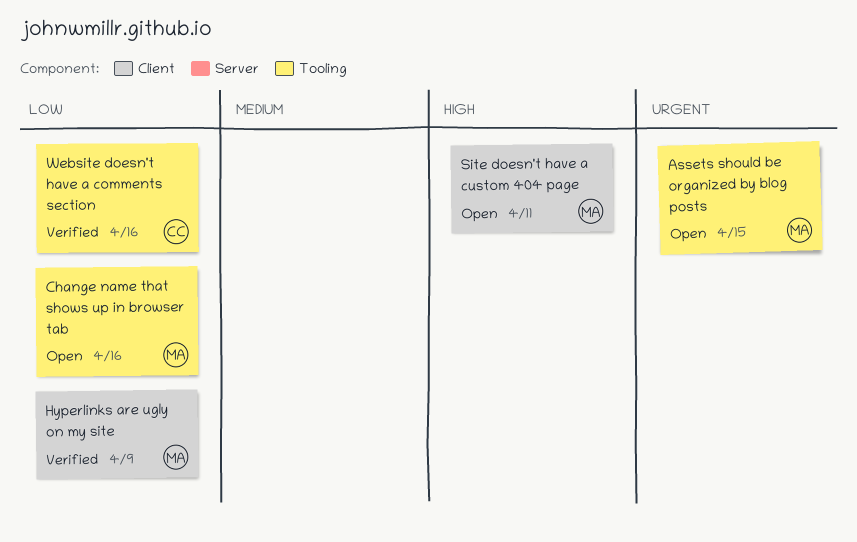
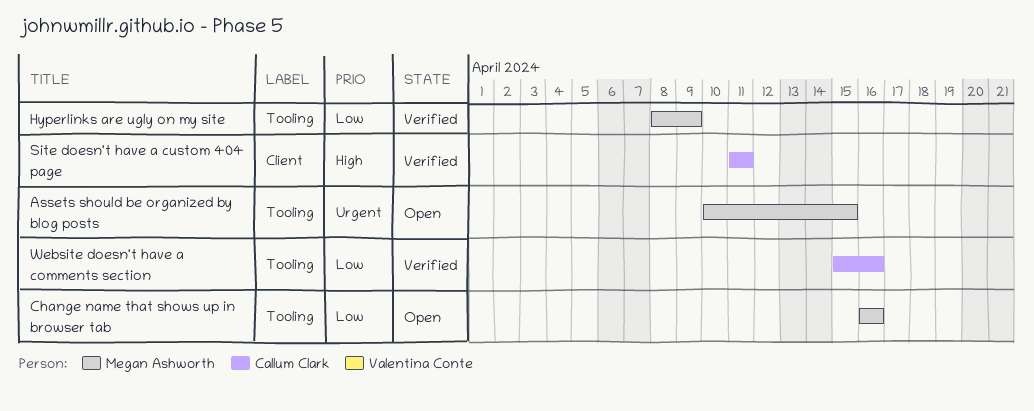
Hyperlinks are ugly on my site, label: Client -> Tooling
Site doesn't have a custom 404 page, status: Open -> Verified
Site doesn't have a custom 404 page, owner: Megan Ashworth -> Callum Clark

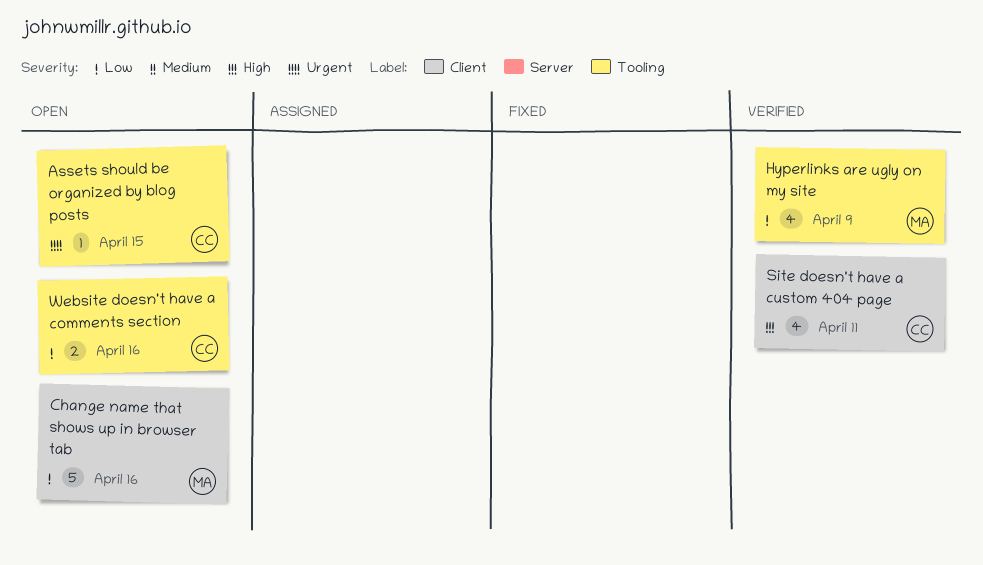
Assets should be organized by blog posts, owner: Megan Ashworth -> Callum Clark
Change name that shows up in browser tab, label: Tooling -> Client
Website doesn't have a comments section, status: Verified -> Open

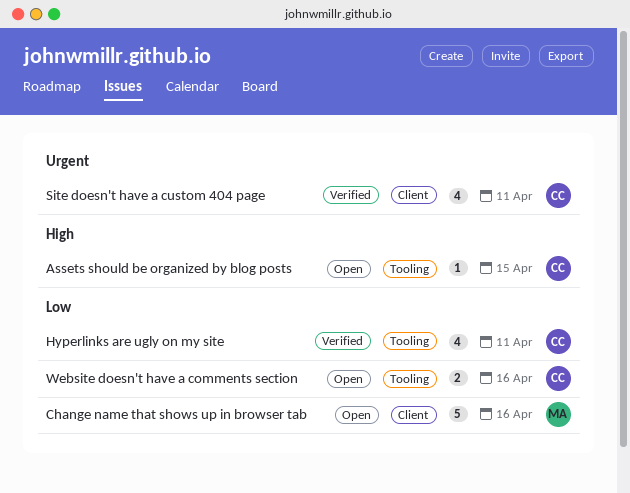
Assets should be organized by blog posts, priority: Urgent -> High
Hyperlinks are ugly on my site, owner: MA -> CC
Hyperlinks are ugly on my site, due: Apr 9 -> Apr 11
Site doesn't have a custom 404 page, priority: High -> Urgent

